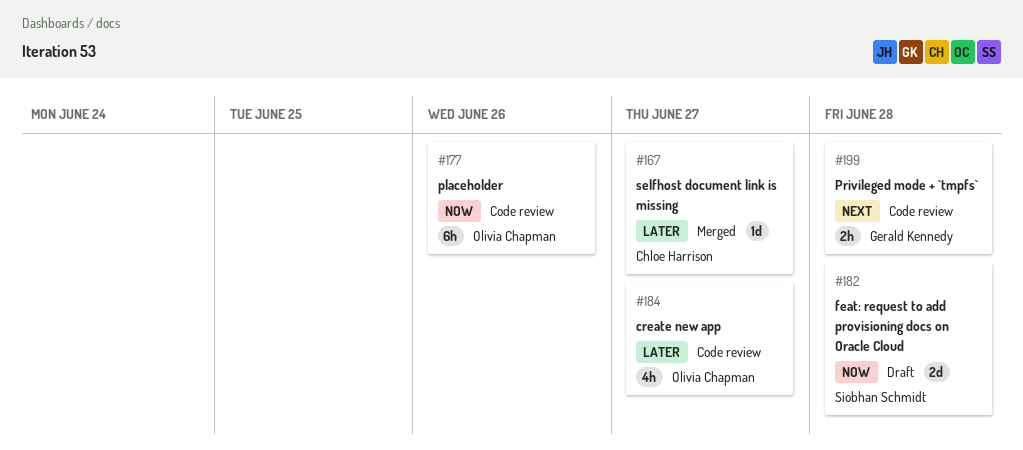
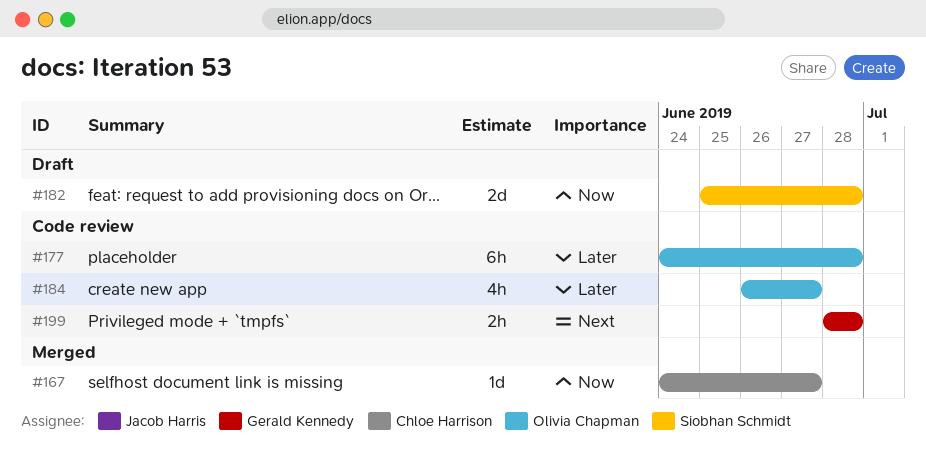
#167, priority: Later -> Now
#177, priority: Now -> Later
#177, due: Jun 26 -> Jun 28

